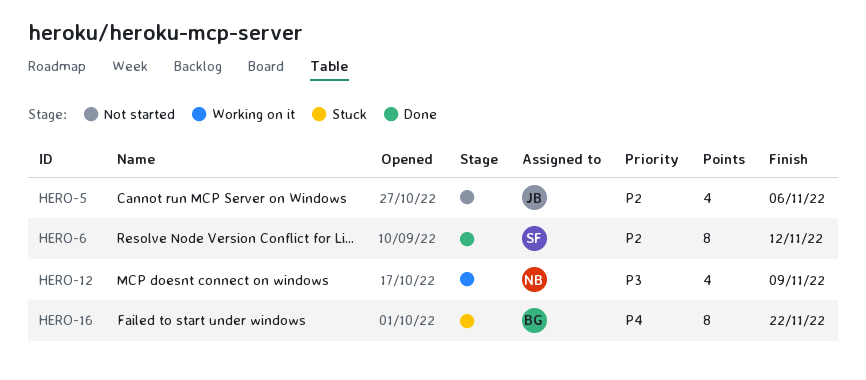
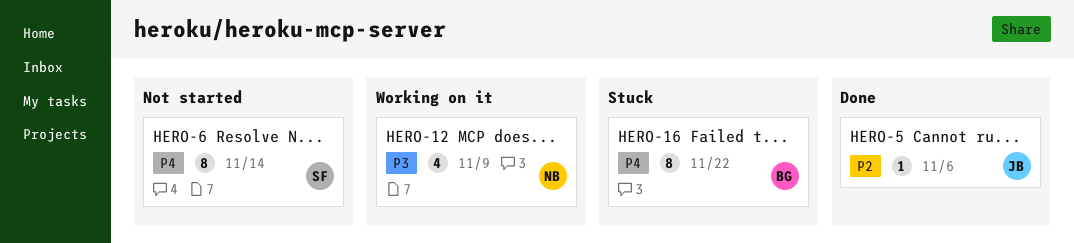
HERO-5, status: Not started -> Done
HERO-5, estimate: 4 -> 1
HERO-6, status: Done -> Not started
HERO-6, priority: P2 -> P4
HERO-6, due: Nov 12 -> Nov 14

